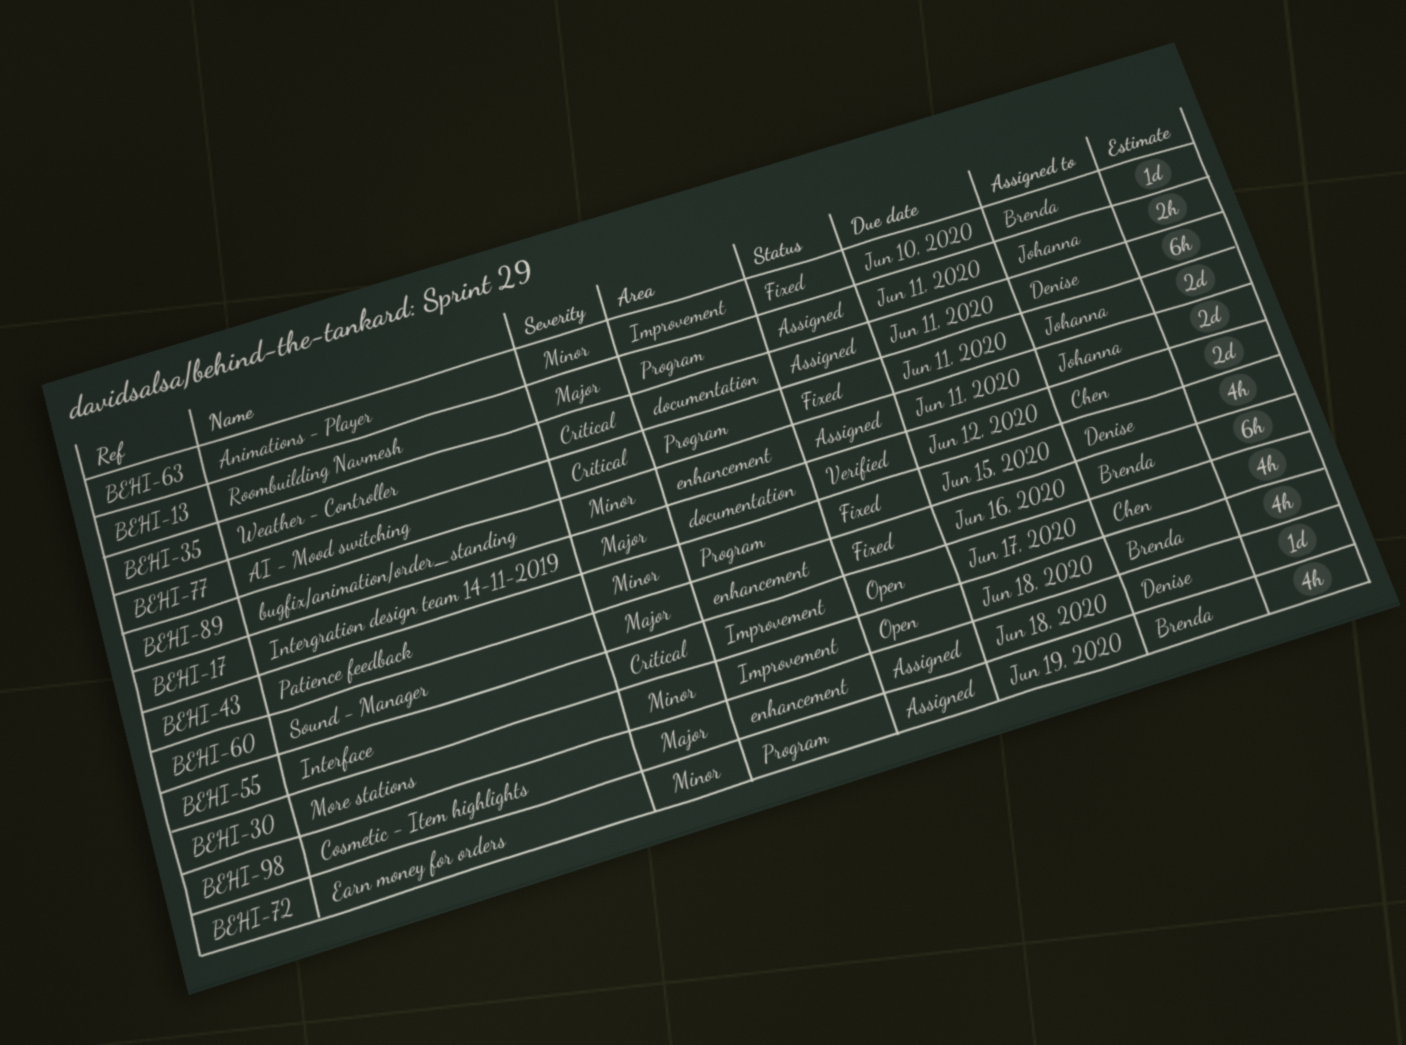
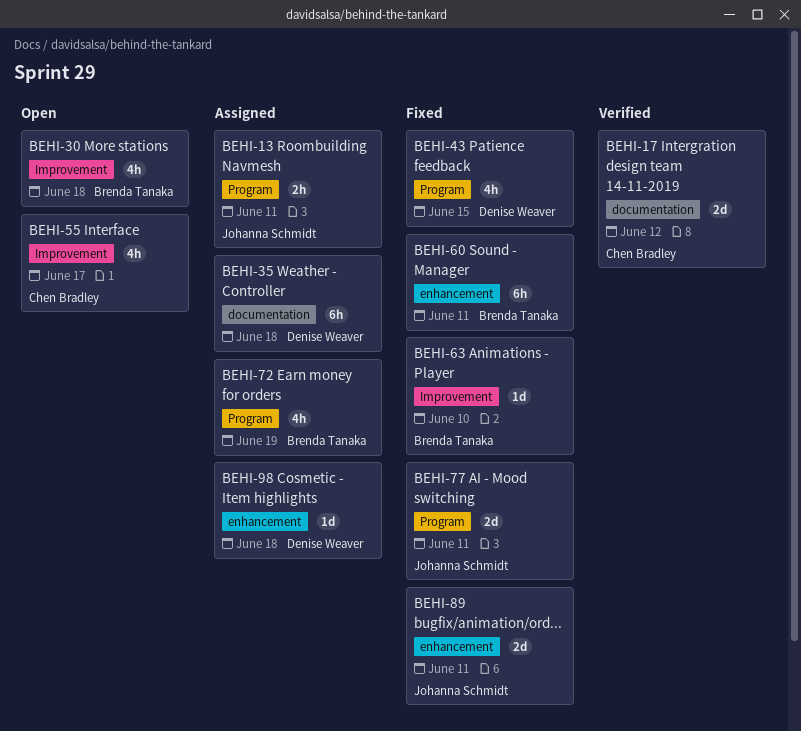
BEHI-35, due: Jun 11 -> Jun 18
BEHI-60, due: Jun 16 -> Jun 11
BEHI-89, status: Assigned -> Fixed

